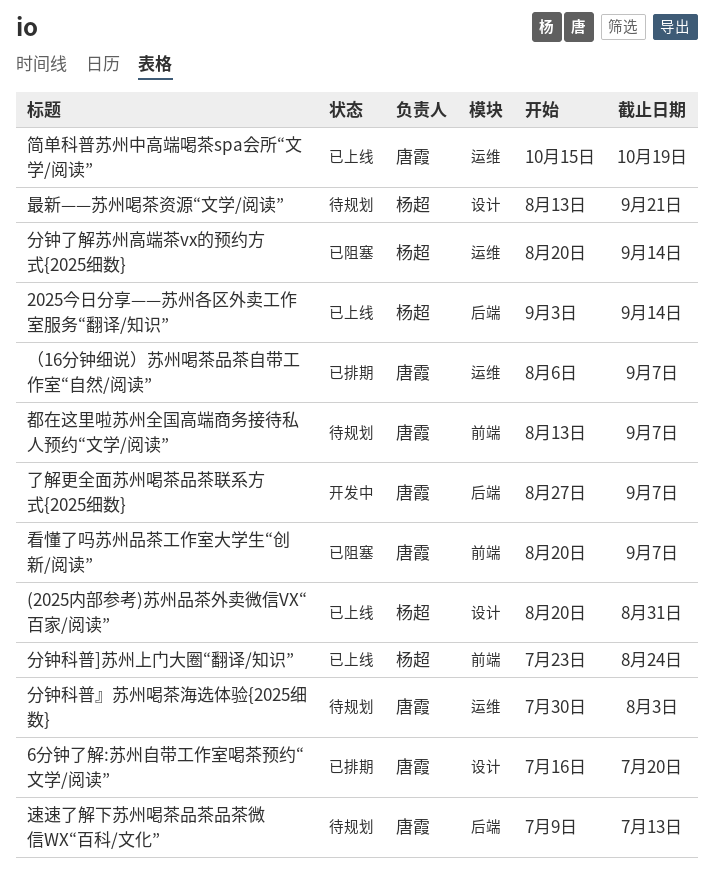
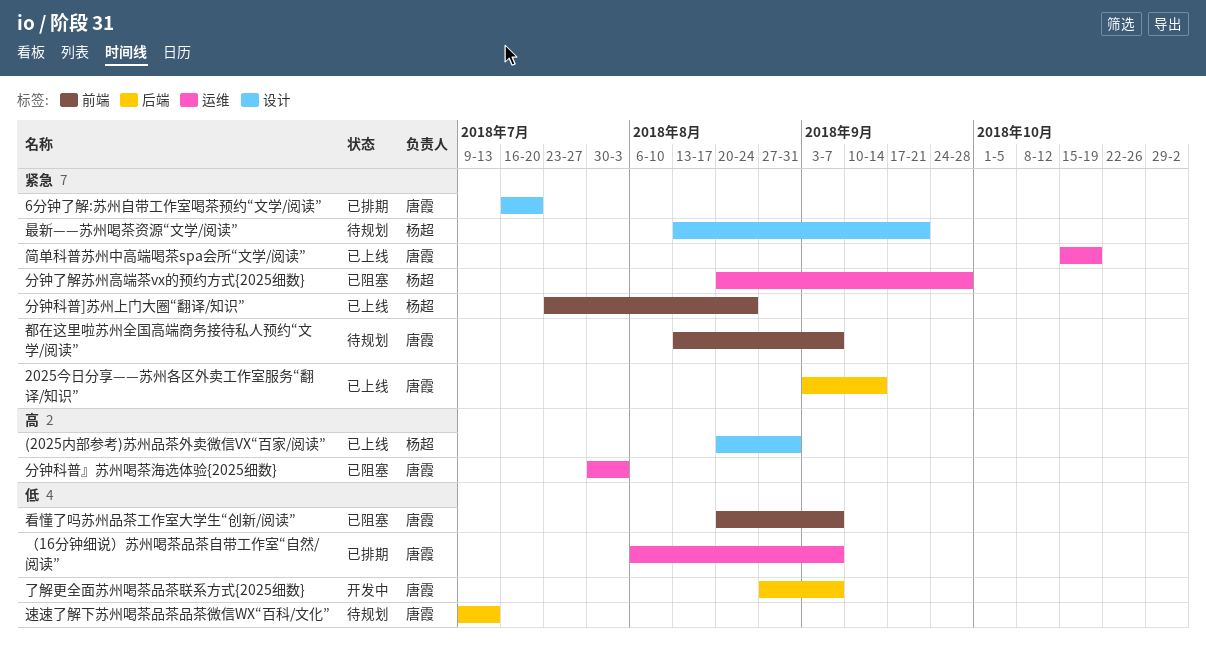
2025今日分享——苏州各区外卖工作室服务“翻译/知识”, owner: 杨超 -> 唐霞
分钟了解苏州高端茶vx的预约方式{2025细数}, due: Sep 14 -> Sep 28
分钟科普』苏州喝茶海选体验{2025细数}, status: 待规划 -> 已阻塞

